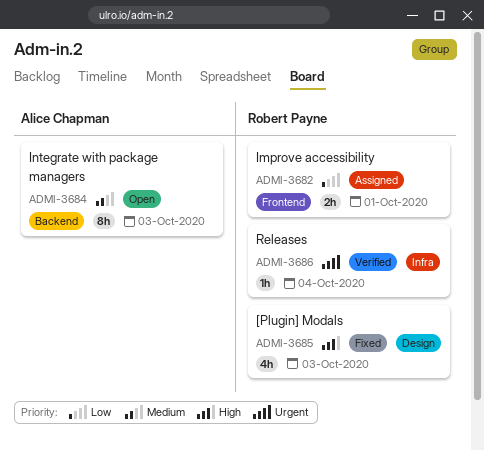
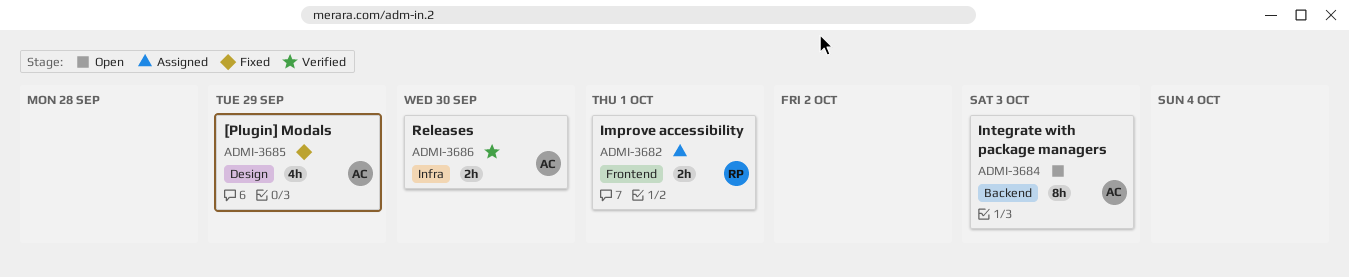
ADMI-3685, owner: Robert Payne -> Alice Chapman
ADMI-3685, due: Oct 3 -> Sep 29
ADMI-3686, owner: Robert Payne -> Alice Chapman
ADMI-3686, estimate: 1h -> 2h
ADMI-3686, due: Oct 4 -> Sep 30

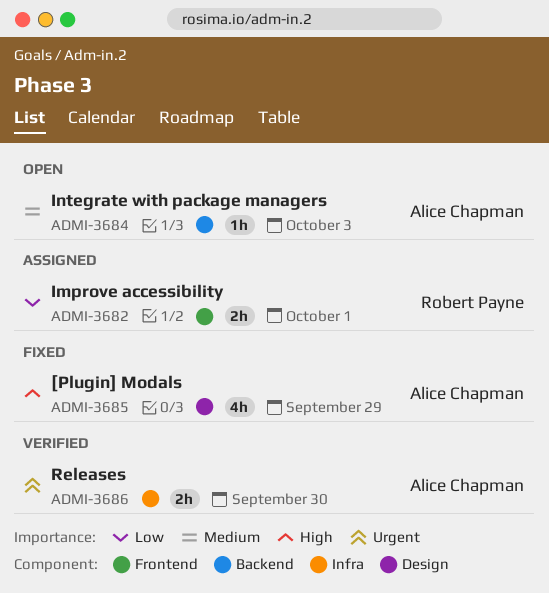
ADMI-3684, estimate: 8h -> 1h

